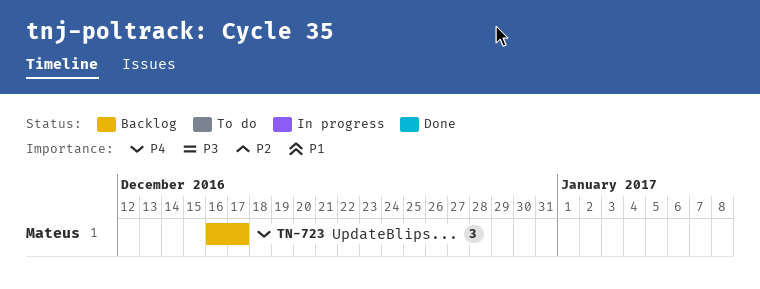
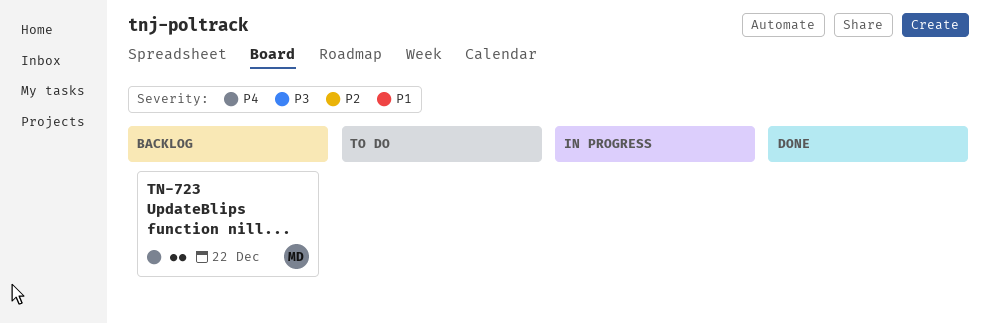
TN-723, estimate: 3 -> 2
TN-723, due: Dec 17 -> Dec 22

